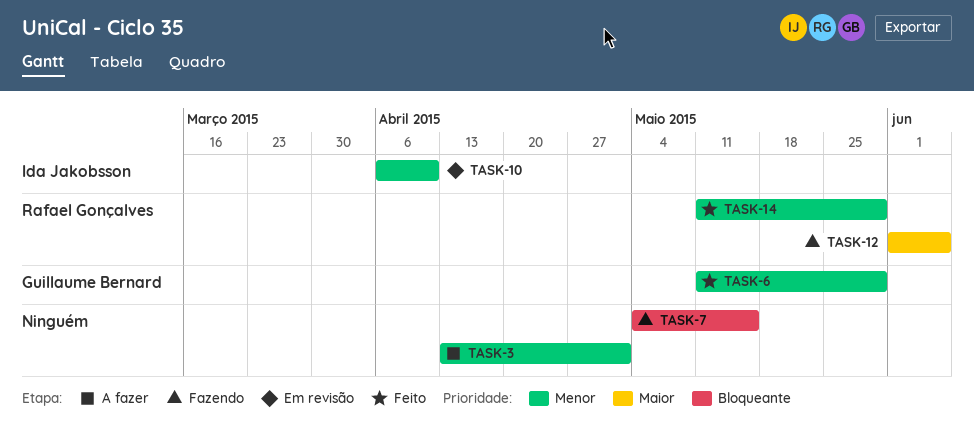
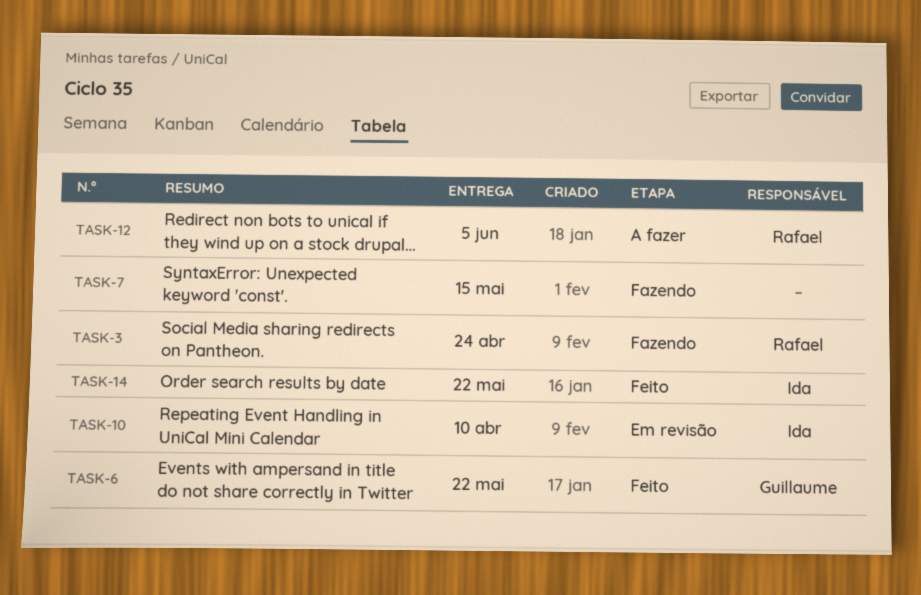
TASK-3, status: A fazer -> Fazendo
TASK-3, owner: none -> Rafael Gonçalves
TASK-3, due: May 1 -> Apr 24
TASK-6, due: May 29 -> May 22
TASK-12, status: Fazendo -> A fazer
TASK-14, owner: Rafael Gonçalves -> Ida Jakobsson
TASK-14, due: May 29 -> May 22

